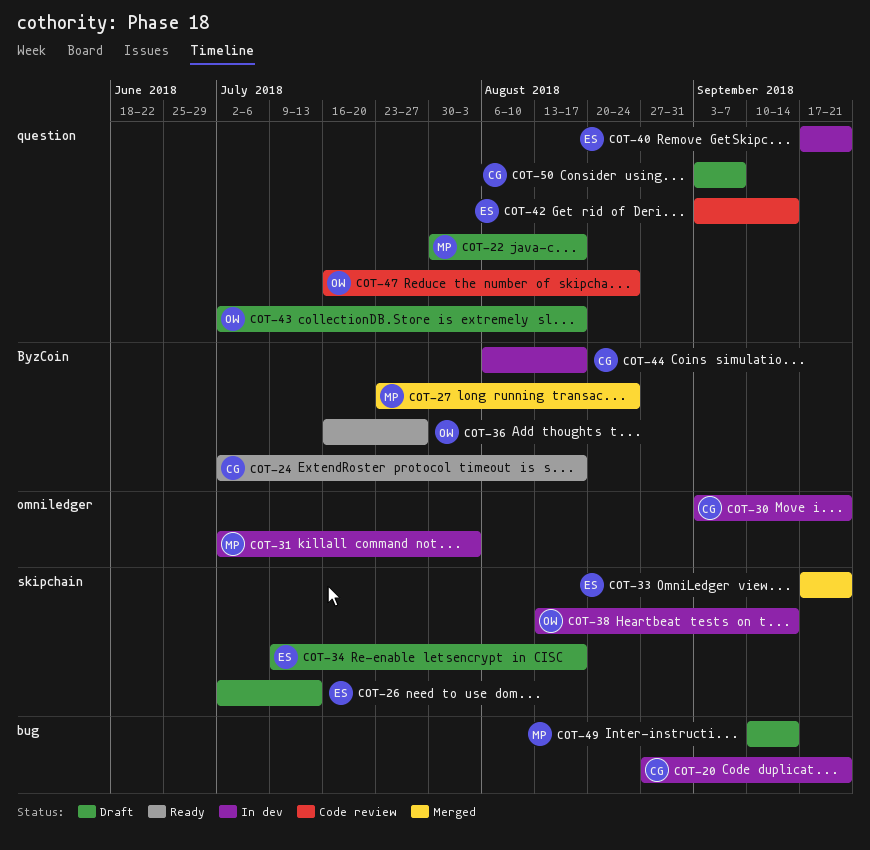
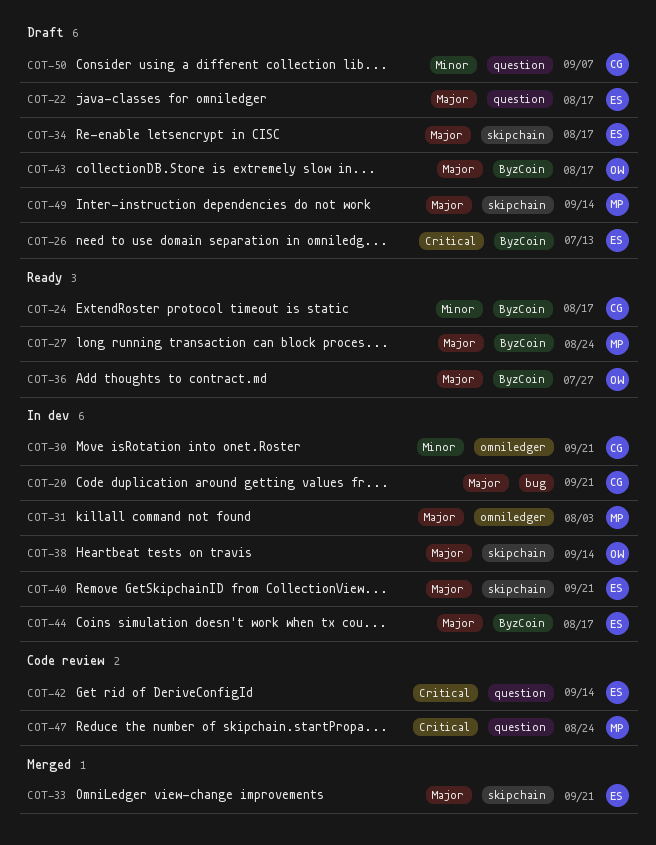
COT-22, owner: MP -> ES
COT-26, label: skipchain -> ByzCoin
COT-27, status: Merged -> Ready
COT-40, label: question -> skipchain
COT-43, label: question -> ByzCoin
COT-44, owner: CG -> ES
COT-47, owner: OW -> MP
COT-49, label: bug -> skipchain

